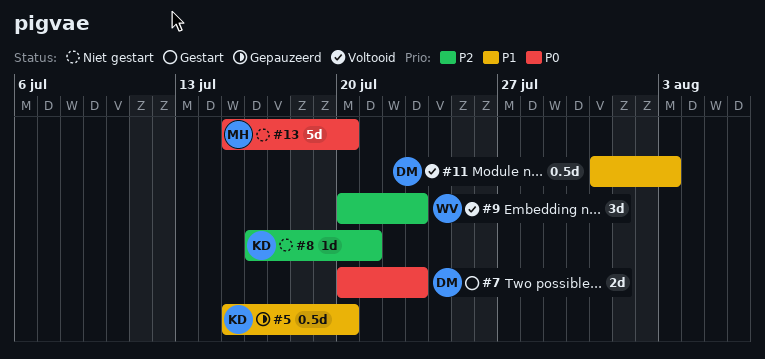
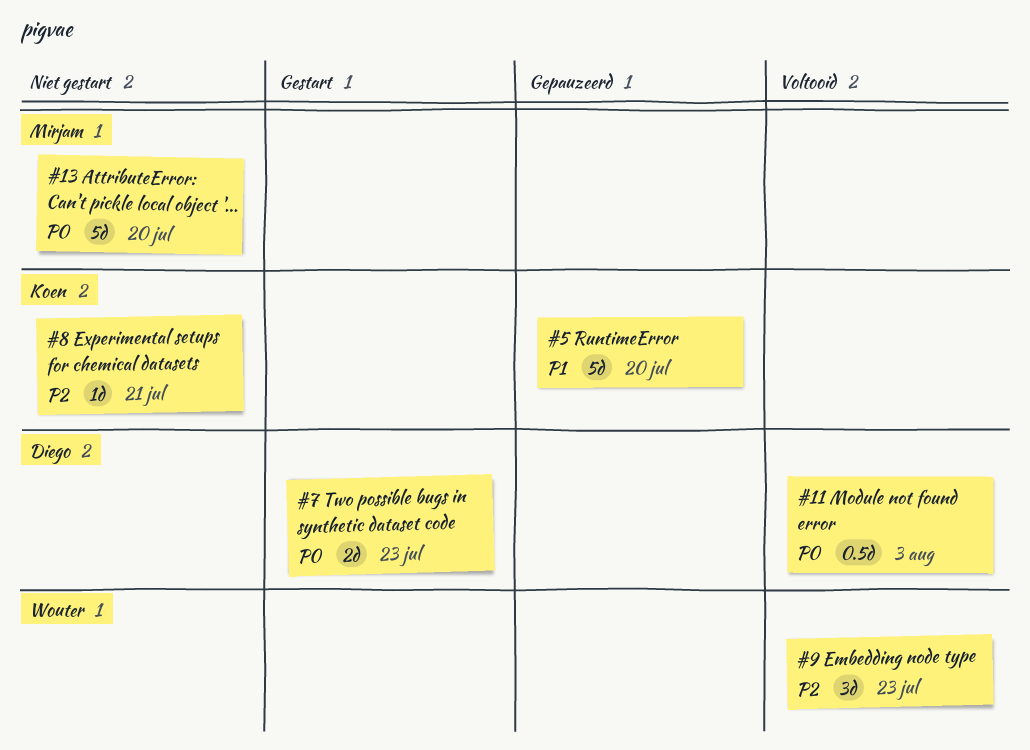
#5, estimate: 0.5d -> 5d
#11, priority: P1 -> P0

